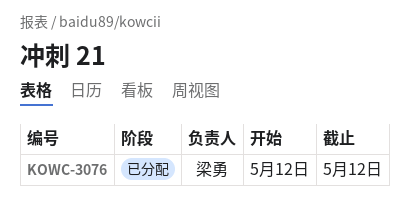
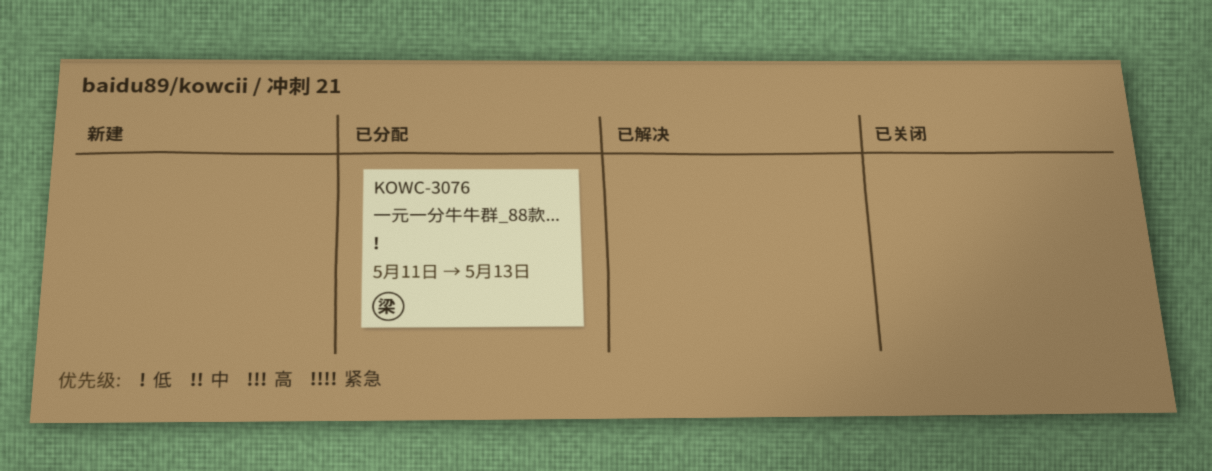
KOWC-3076, start: May 12 -> May 11
KOWC-3076, due: May 12 -> May 13

